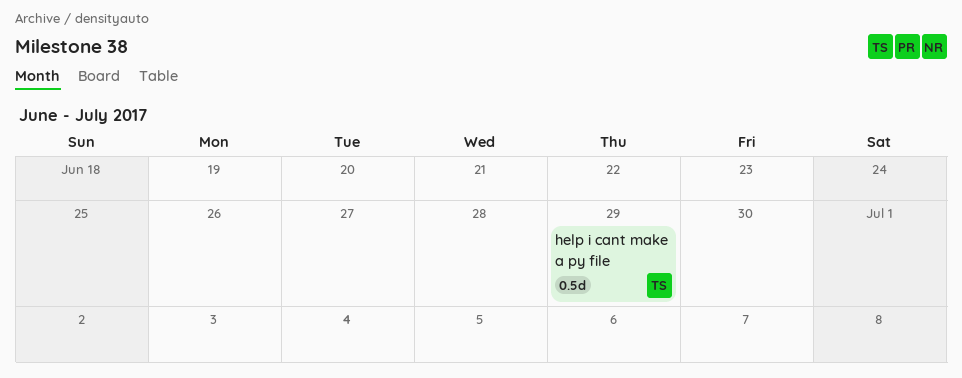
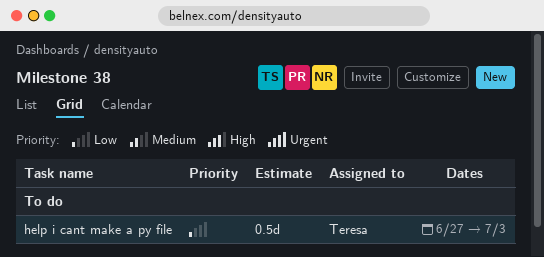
help i cant make a py file, due: Jun 29 -> Jul 3

